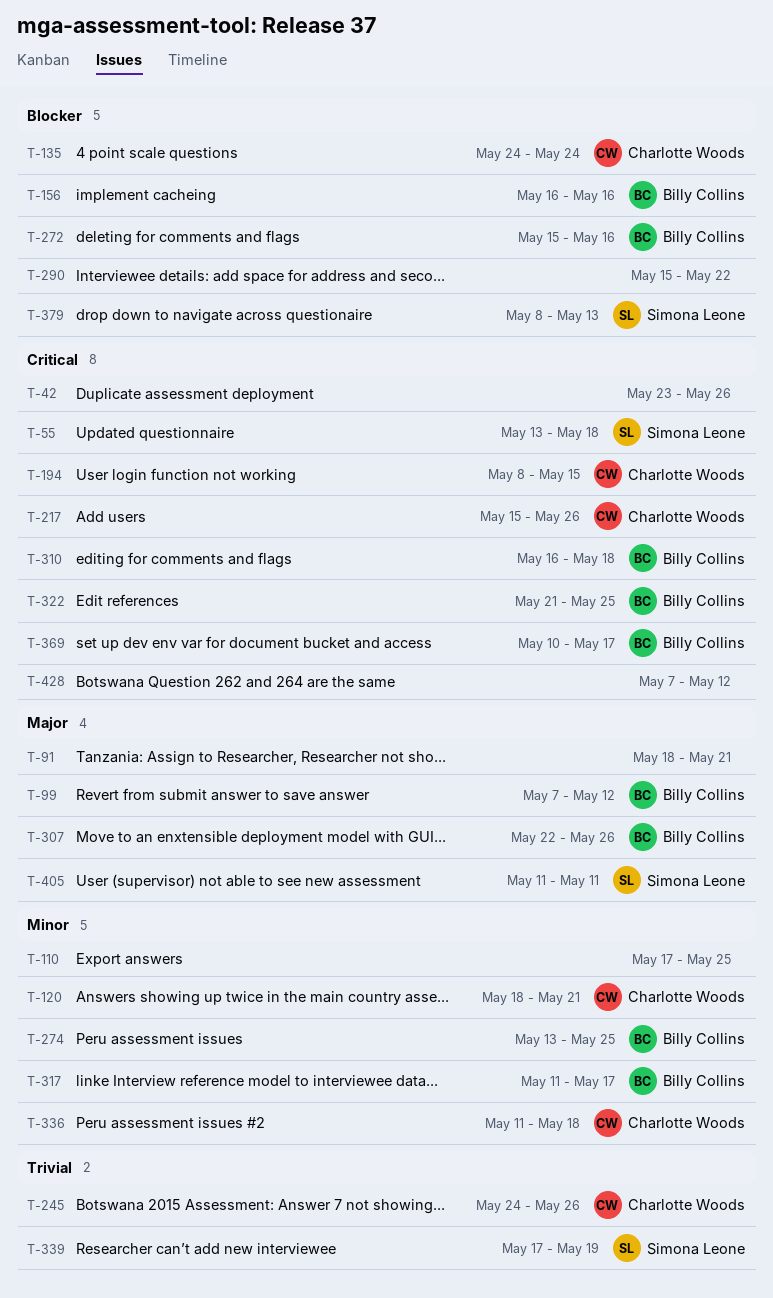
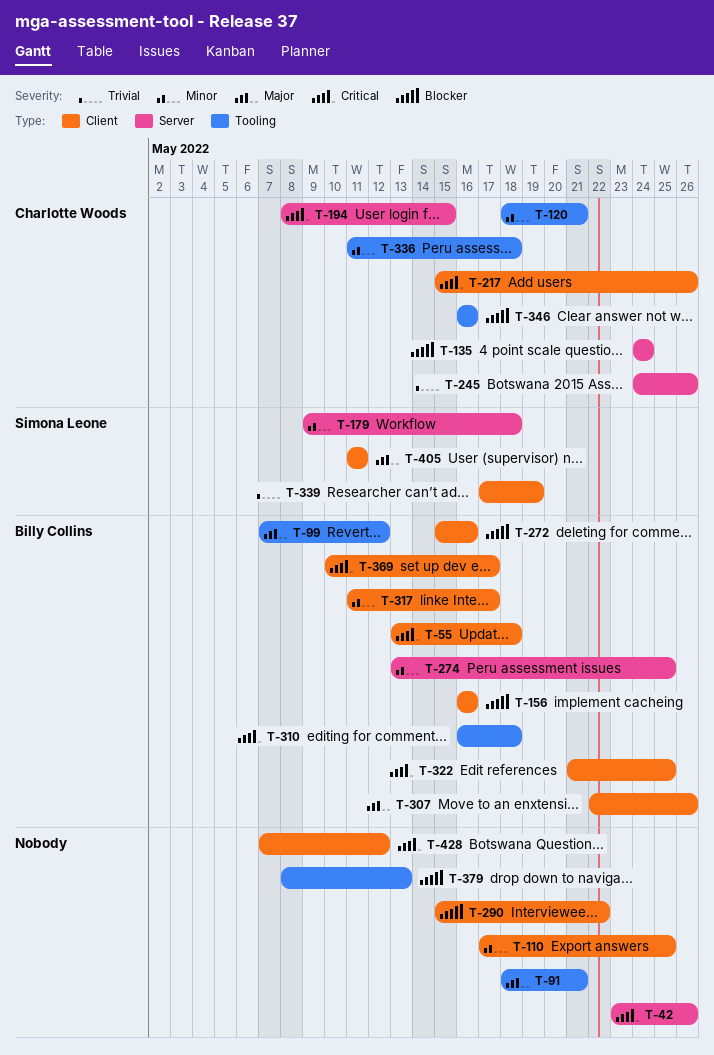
T-55, owner: Simona Leone -> Billy Collins
T-179: none -> present
T-346: none -> present
T-379, owner: Simona Leone -> none

